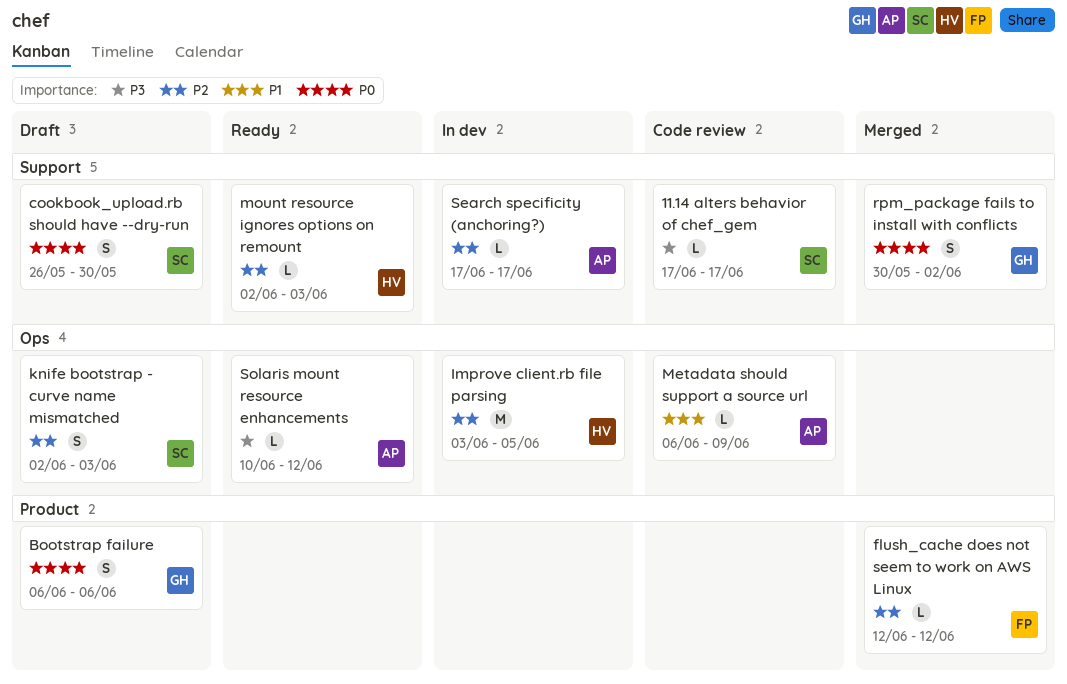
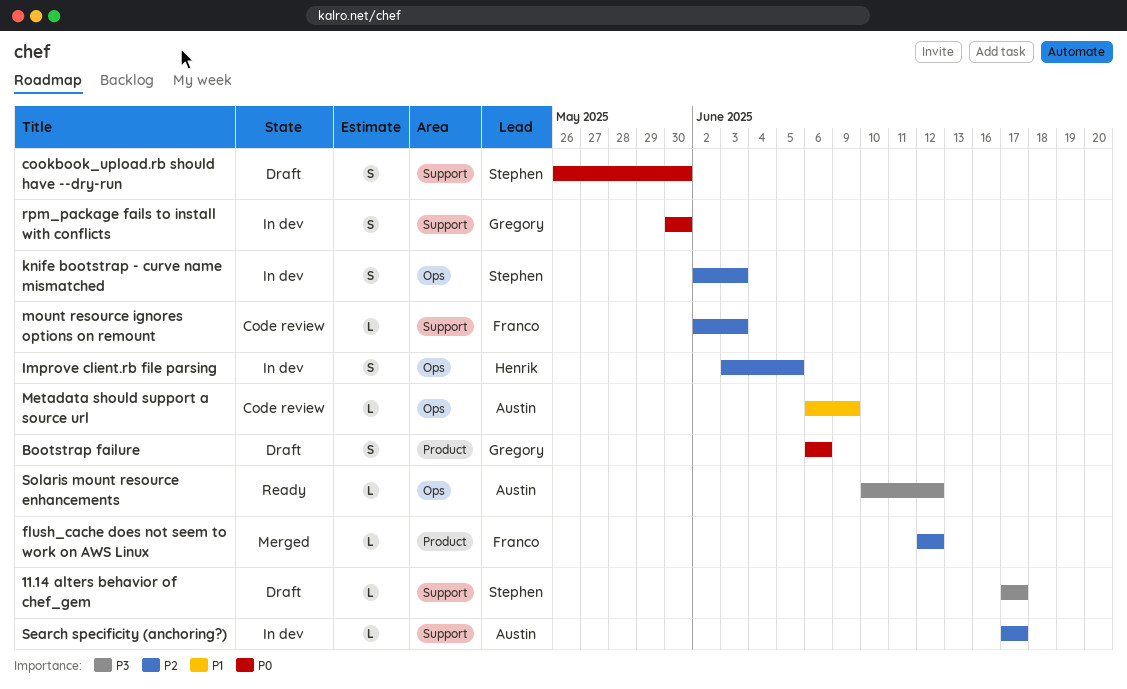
11.14 alters behavior of chef_gem, status: Code review -> Draft
Improve client.rb file parsing, estimate: M -> S
knife bootstrap - curve name mismatched, status: Draft -> In dev
mount resource ignores options on remount, status: Ready -> Code review
mount resource ignores options on remount, owner: Henrik -> Franco
rpm_package fails to install with conflicts, status: Merged -> In dev
rpm_package fails to install with conflicts, due: Jun 2 -> May 30

